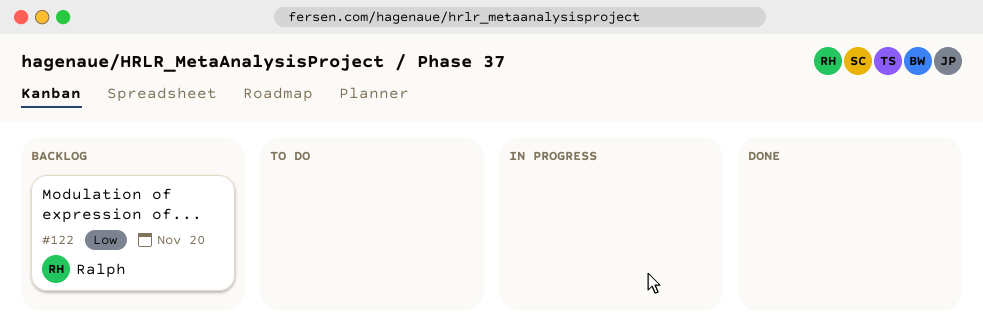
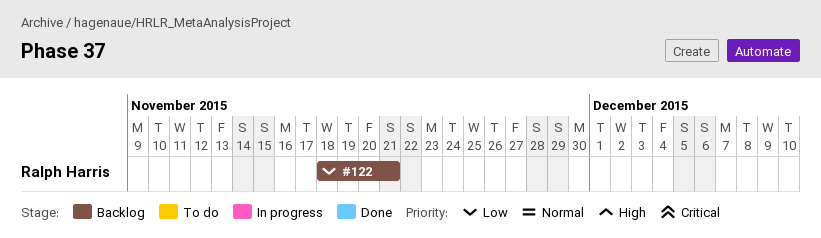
#122, due: Nov 20 -> Nov 21

